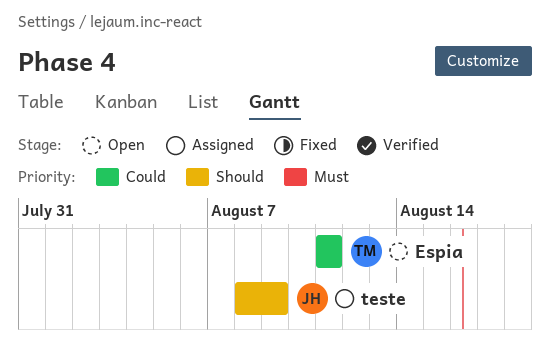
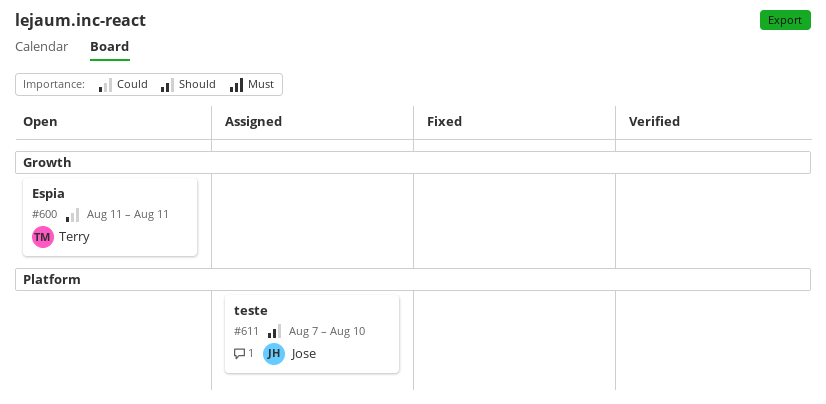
teste, start: Aug 8 -> Aug 7
teste, due: Aug 9 -> Aug 10

